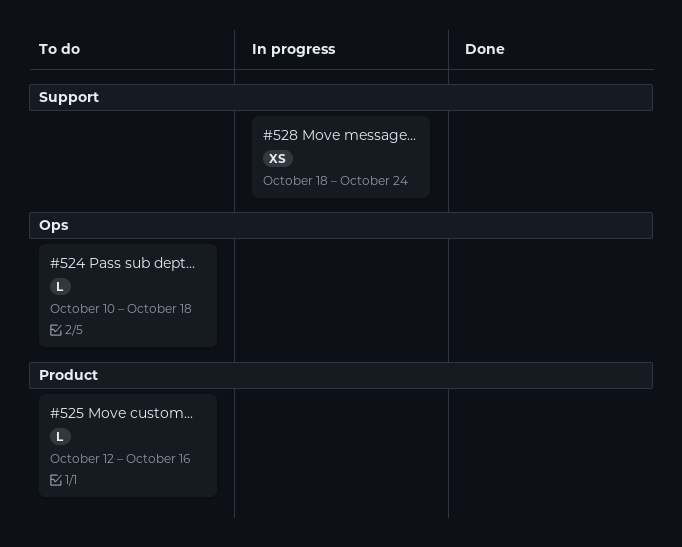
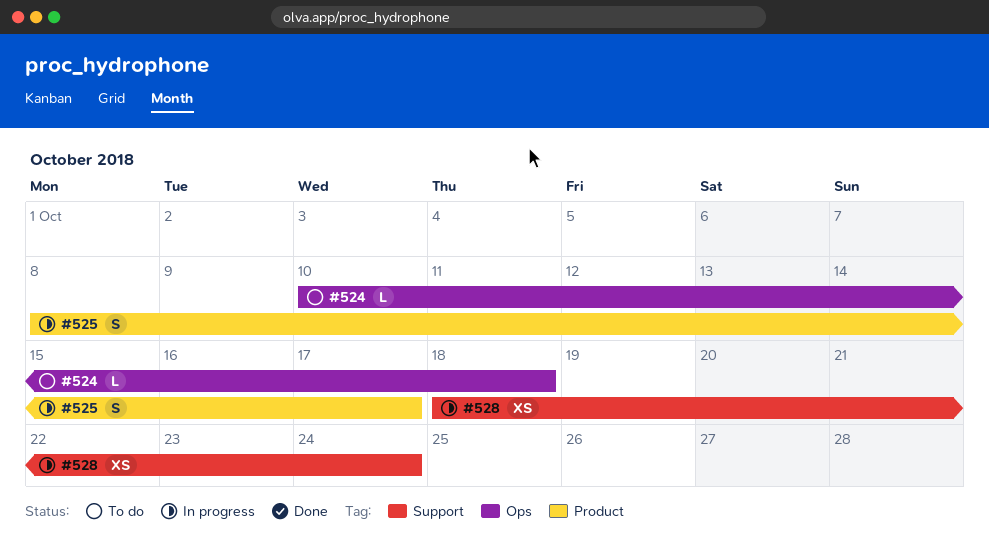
#525, status: To do -> In progress
#525, estimate: L -> S
#525, start: Oct 12 -> Oct 8
#525, due: Oct 16 -> Oct 17

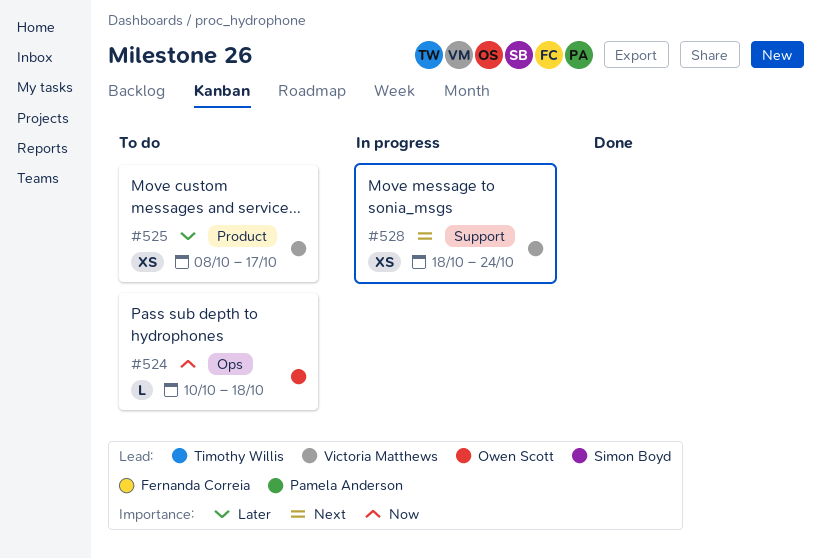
#525, status: In progress -> To do
#525, estimate: S -> XS

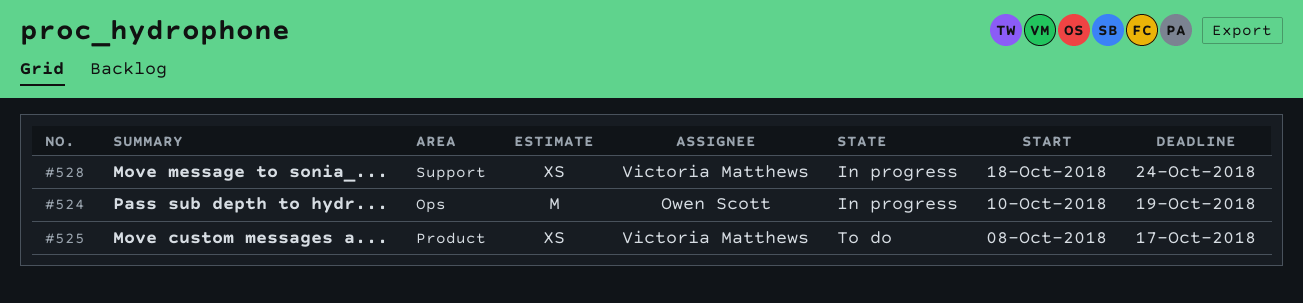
#524, status: To do -> In progress
#524, estimate: L -> M
#524, due: Oct 18 -> Oct 19

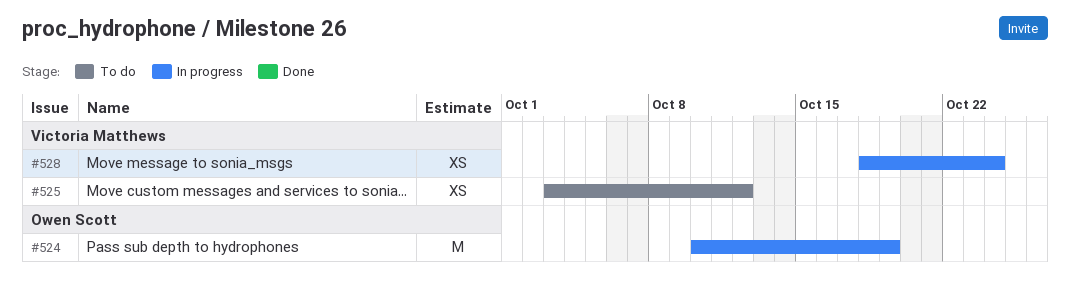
#525, start: Oct 8 -> Oct 3
#525, due: Oct 17 -> Oct 12

